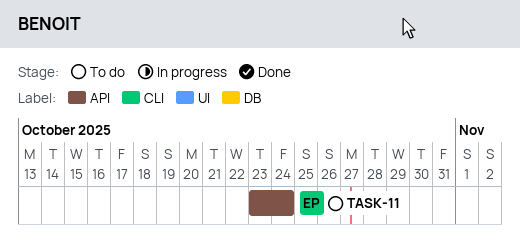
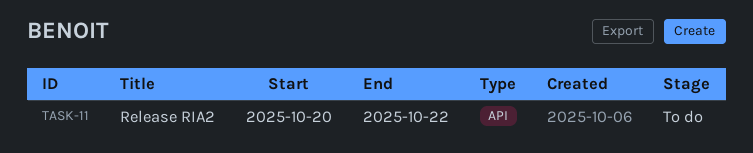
TASK-11, start: Oct 23 -> Oct 20
TASK-11, due: Oct 24 -> Oct 22

